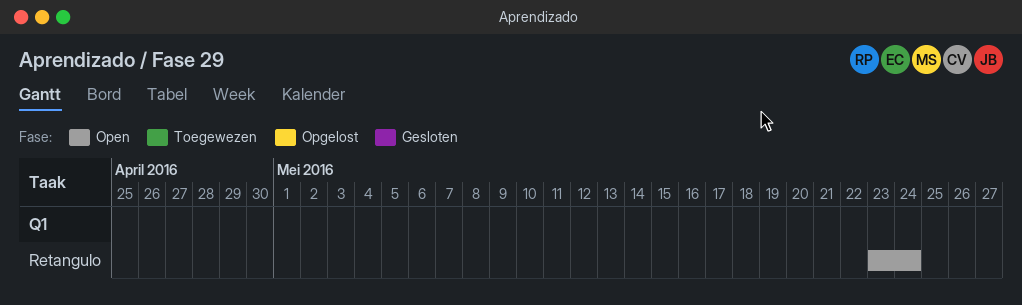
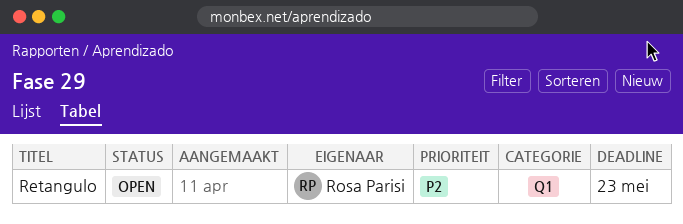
Retangulo, due: May 24 -> May 23

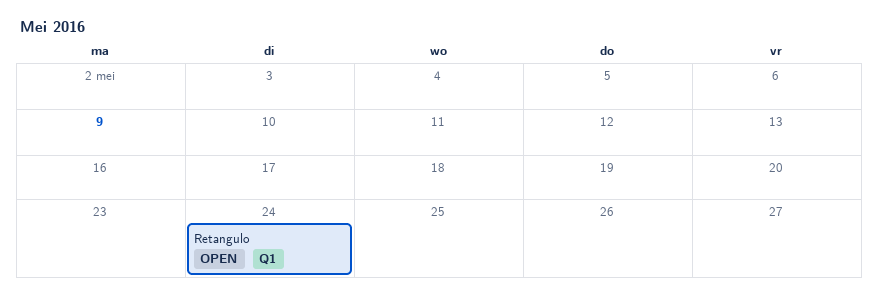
Retangulo, due: May 23 -> May 24

